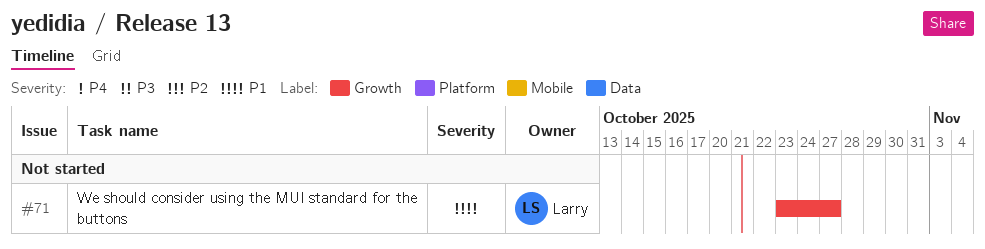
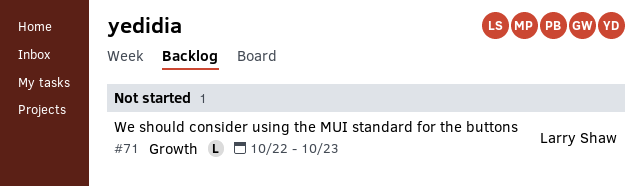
#71, start: Oct 23 -> Oct 22
#71, due: Oct 27 -> Oct 23

